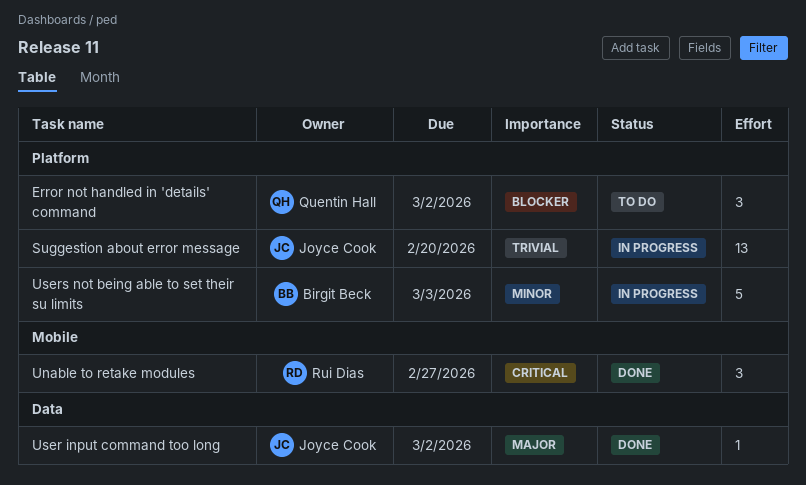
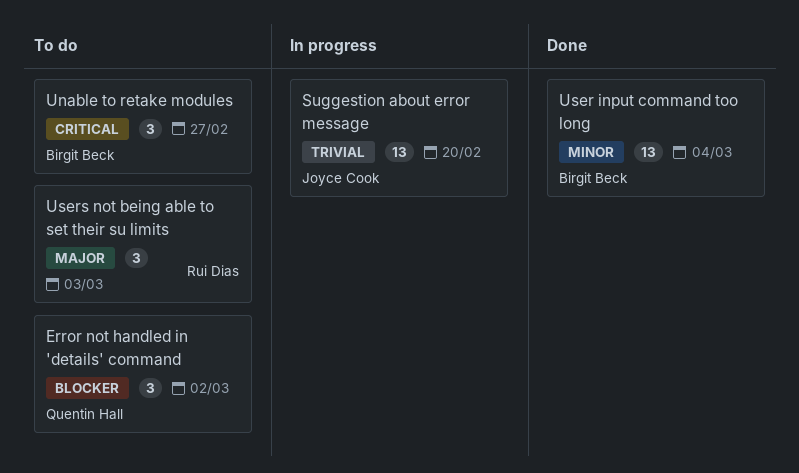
Unable to retake modules, status: Done -> To do
Unable to retake modules, owner: Rui Dias -> Birgit Beck
User input command too long, owner: Joyce Cook -> Birgit Beck
User input command too long, priority: Major -> Minor
User input command too long, estimate: 1 -> 13
User input command too long, due: Mar 2 -> Mar 4
Users not being able to set their su limits, status: In progress -> To do
Users not being able to set their su limits, owner: Birgit Beck -> Rui Dias
Users not being able to set their su limits, priority: Minor -> Major
Users not being able to set their su limits, estimate: 5 -> 3

